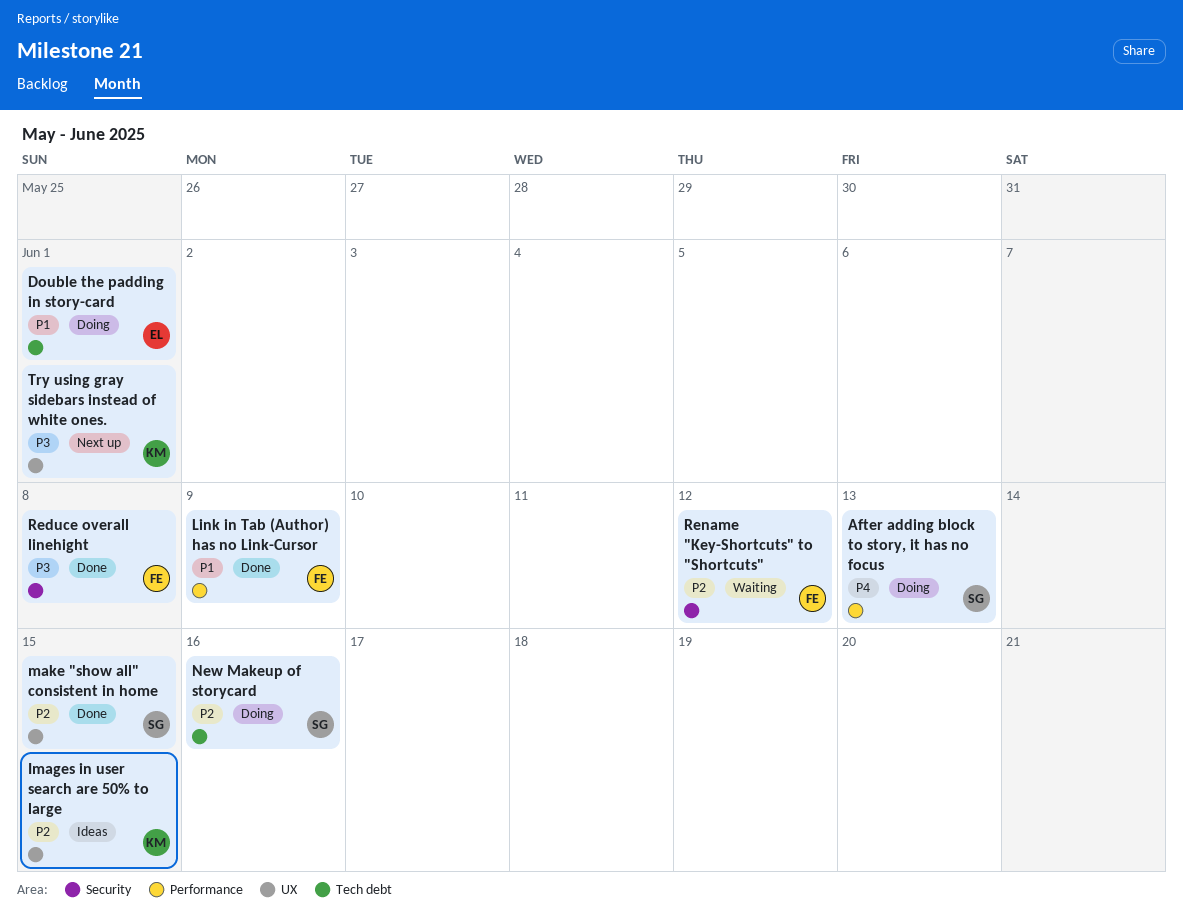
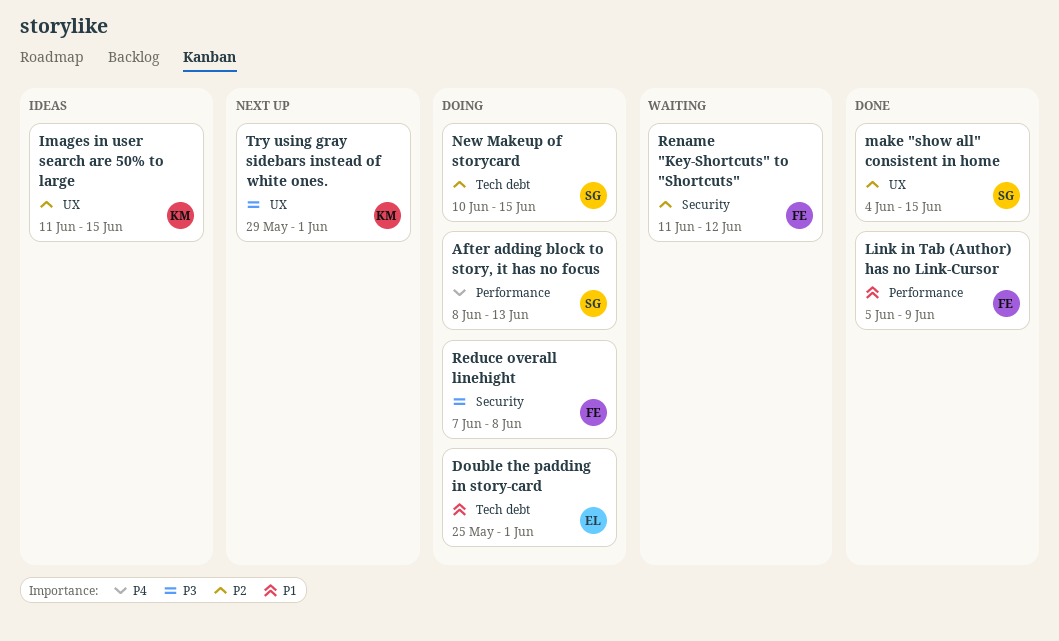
New Makeup of storycard, due: Jun 16 -> Jun 15
Reduce overall linehight, status: Done -> Doing

